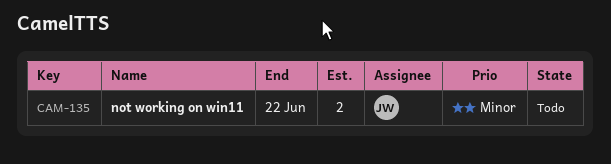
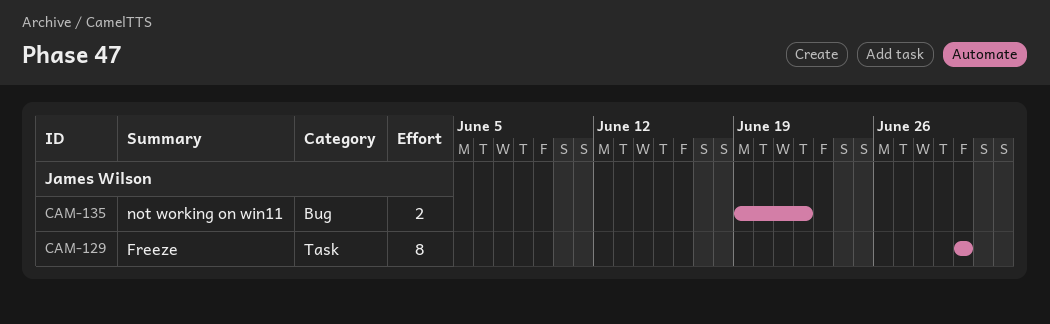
CAM-129: none -> present

